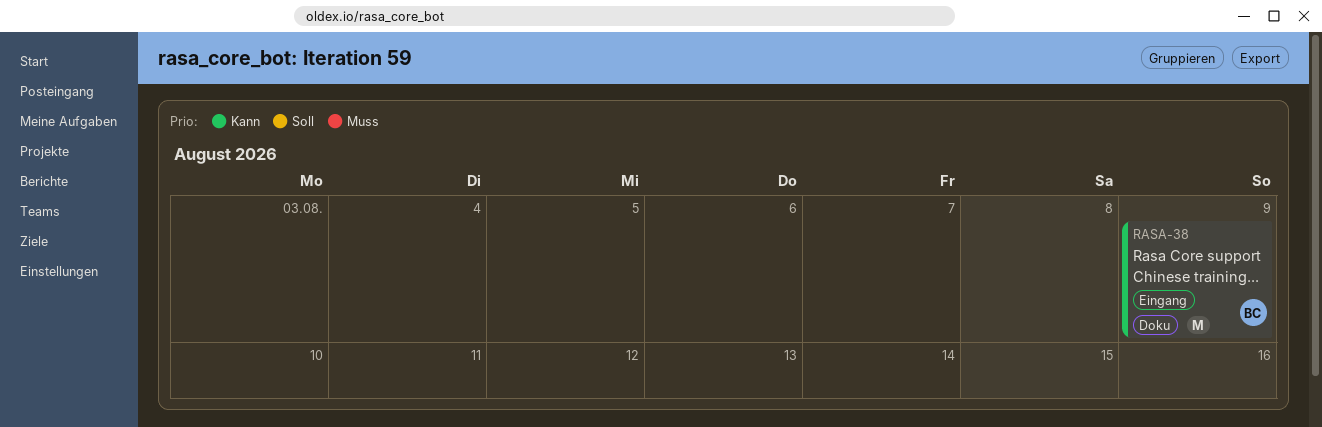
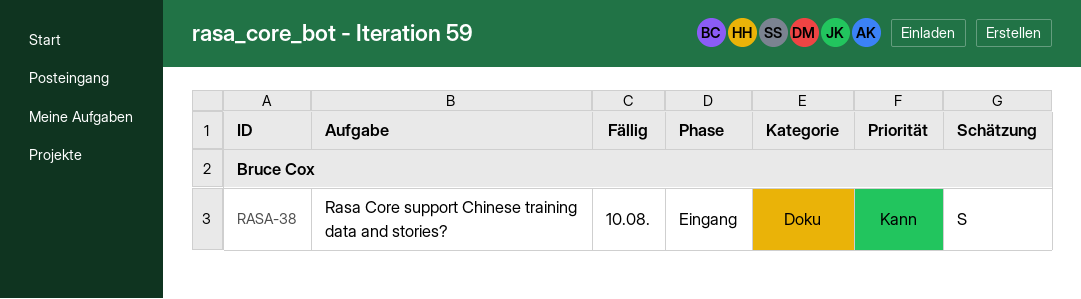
RASA-38, estimate: M -> S
RASA-38, due: Aug 9 -> Aug 10

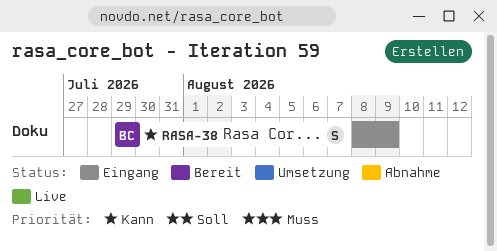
RASA-38, due: Aug 10 -> Aug 9

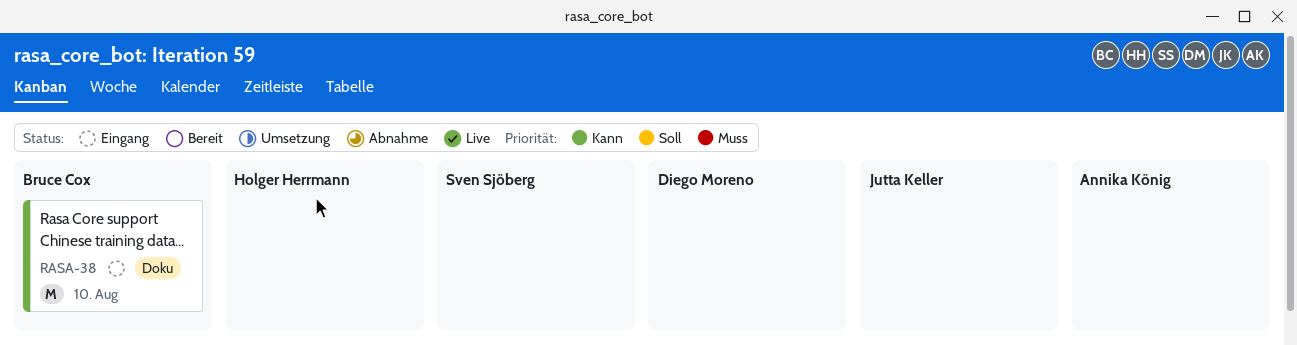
RASA-38, estimate: S -> M
RASA-38, due: Aug 9 -> Aug 10

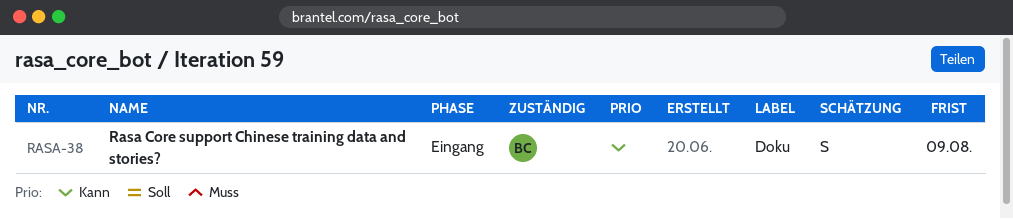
RASA-38, estimate: M -> S
RASA-38, due: Aug 10 -> Aug 9

